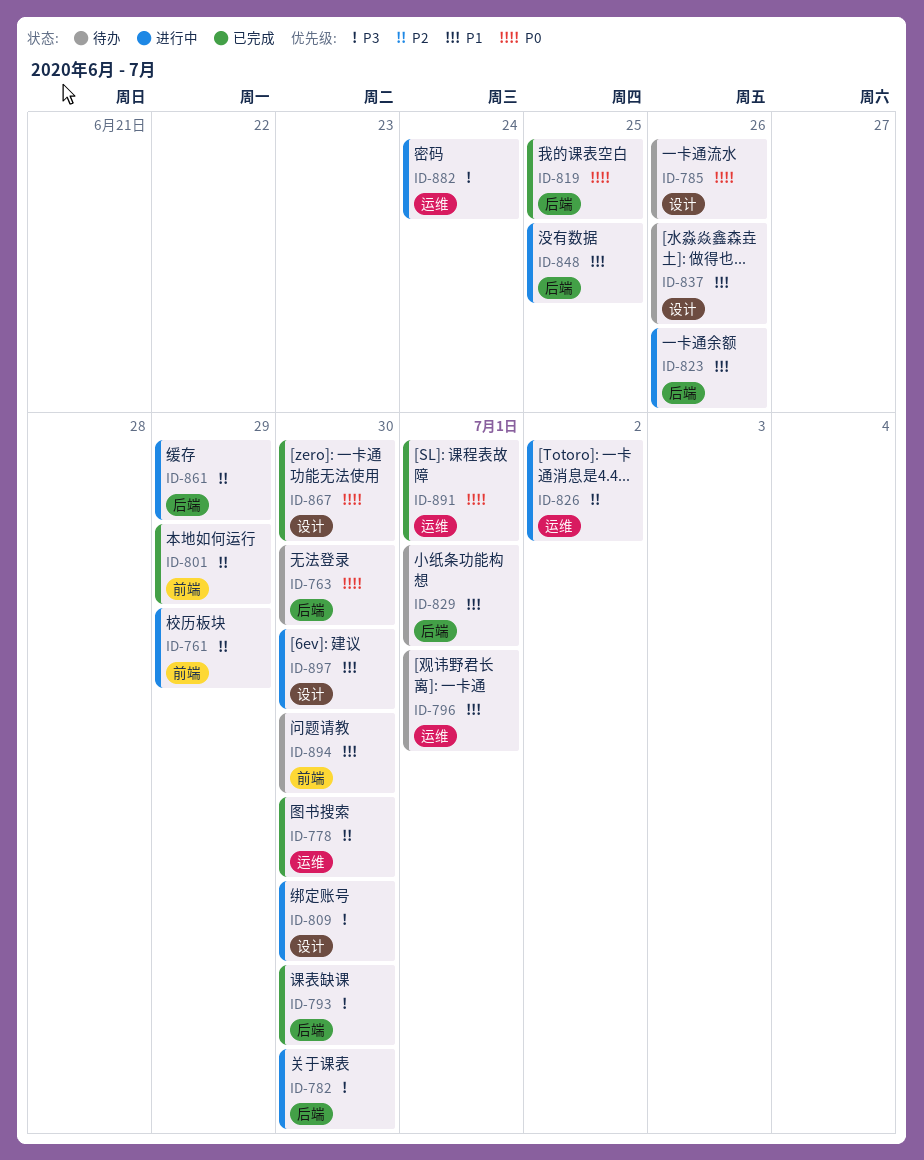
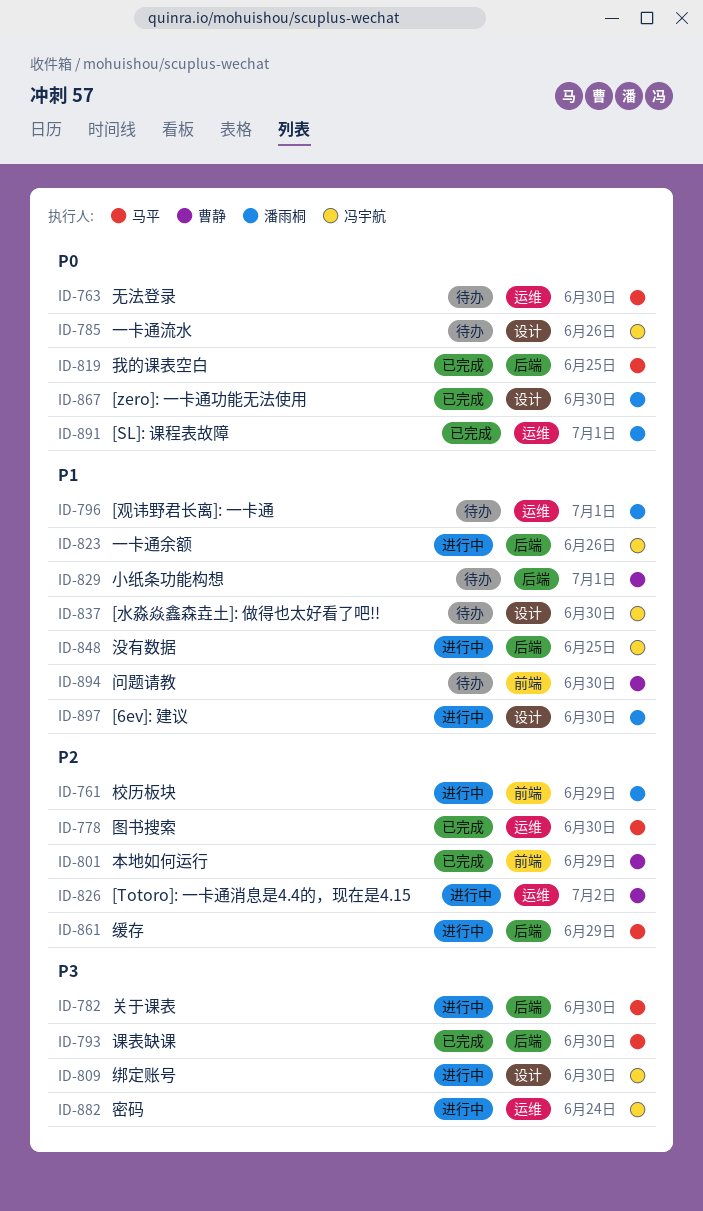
ID-763, label: 后端 -> 运维
ID-837, due: Jun 26 -> Jun 30

